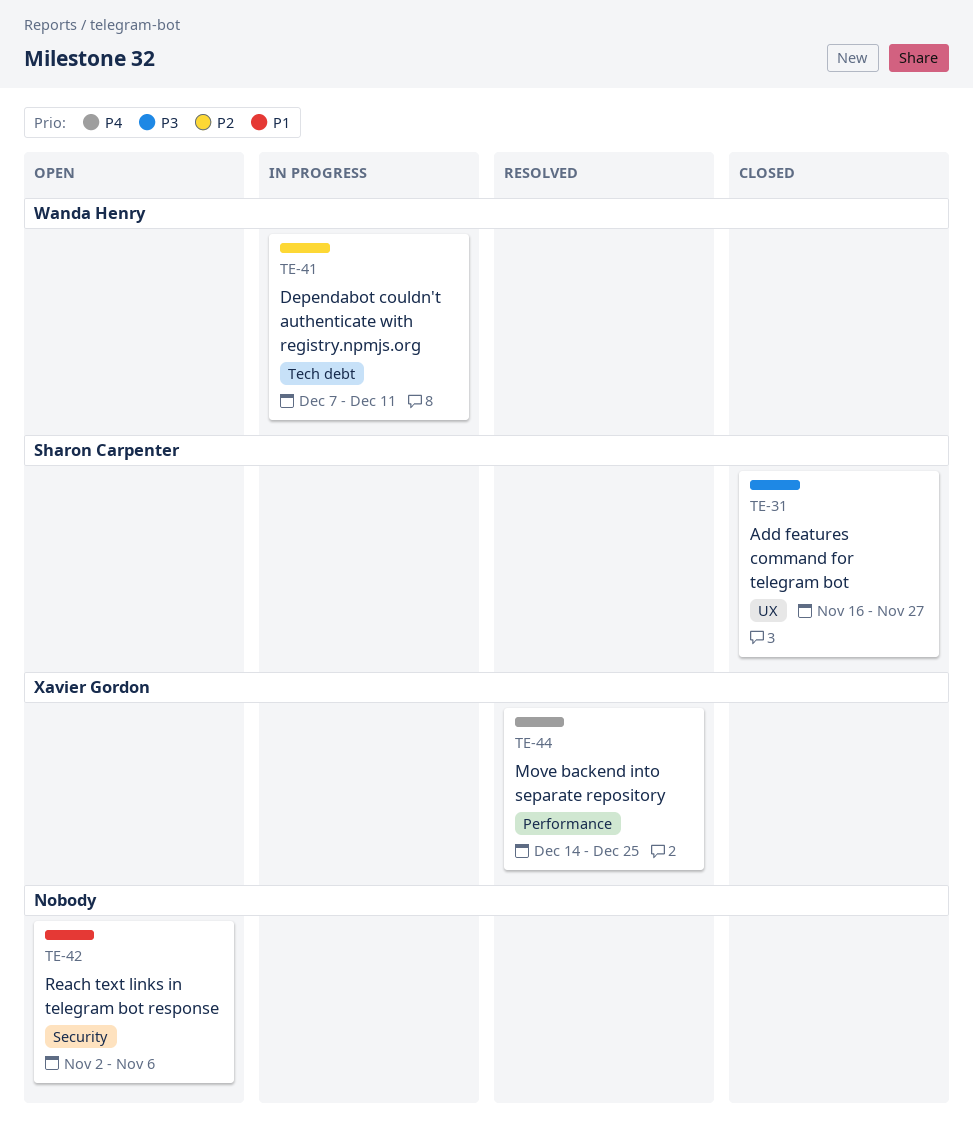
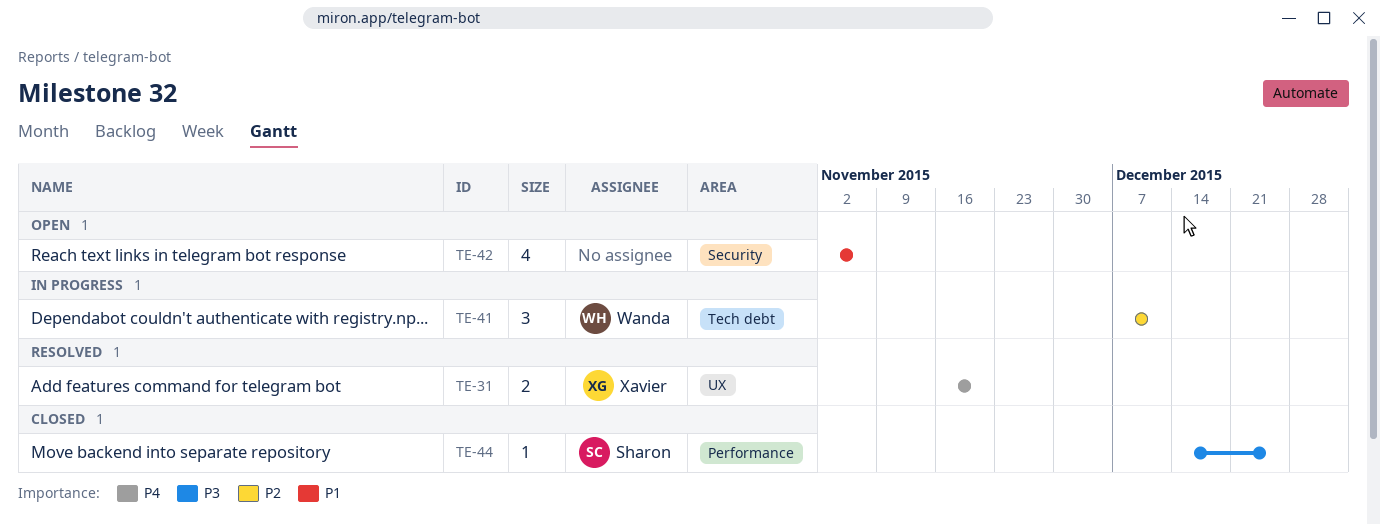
TE-31, status: Closed -> Resolved
TE-31, owner: Sharon Carpenter -> Xavier Gordon
TE-31, priority: P3 -> P4
TE-31, due: Nov 27 -> Nov 20
TE-44, status: Resolved -> Closed
TE-44, owner: Xavier Gordon -> Sharon Carpenter
TE-44, priority: P4 -> P3

